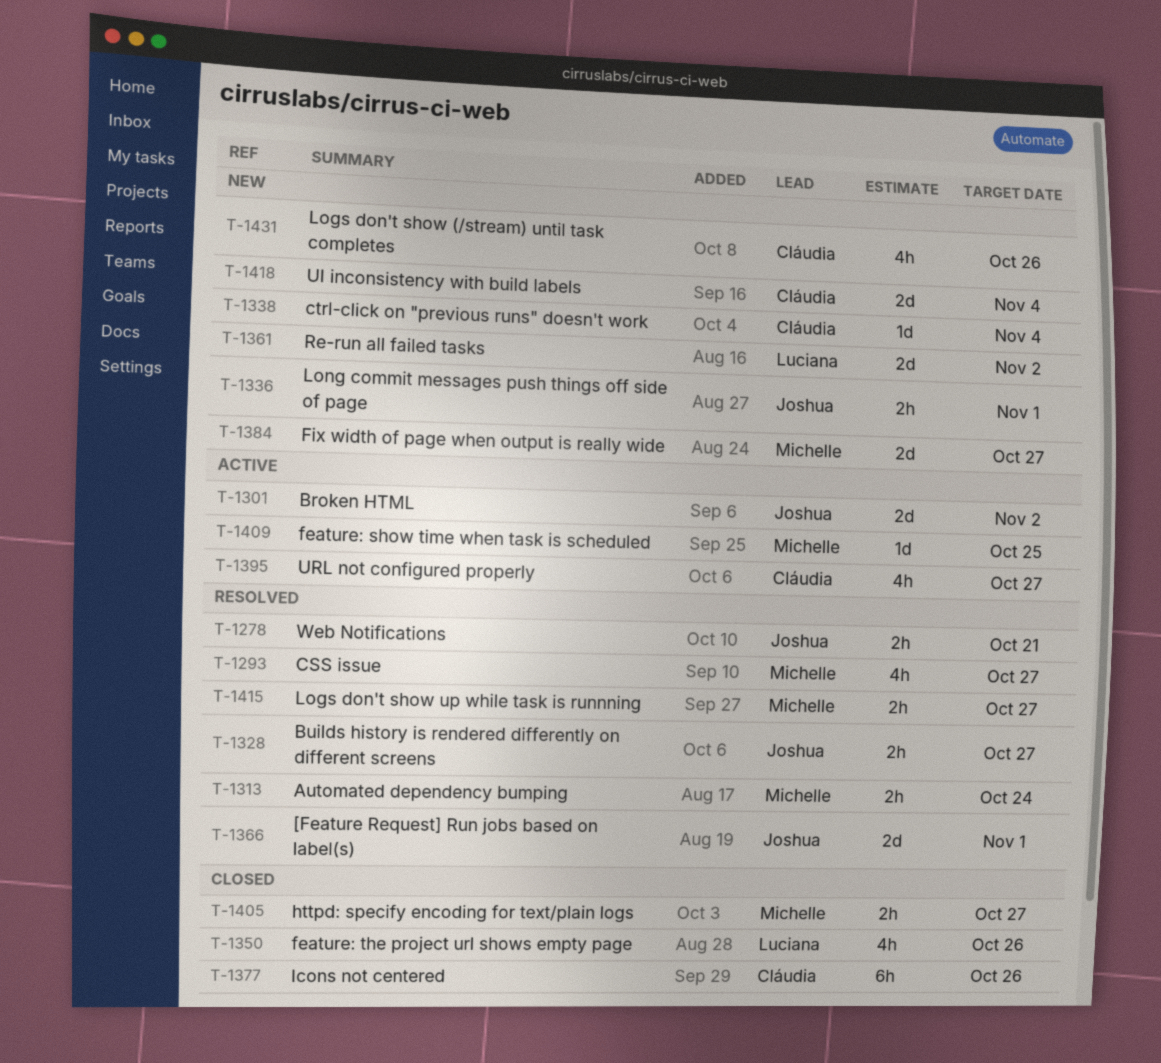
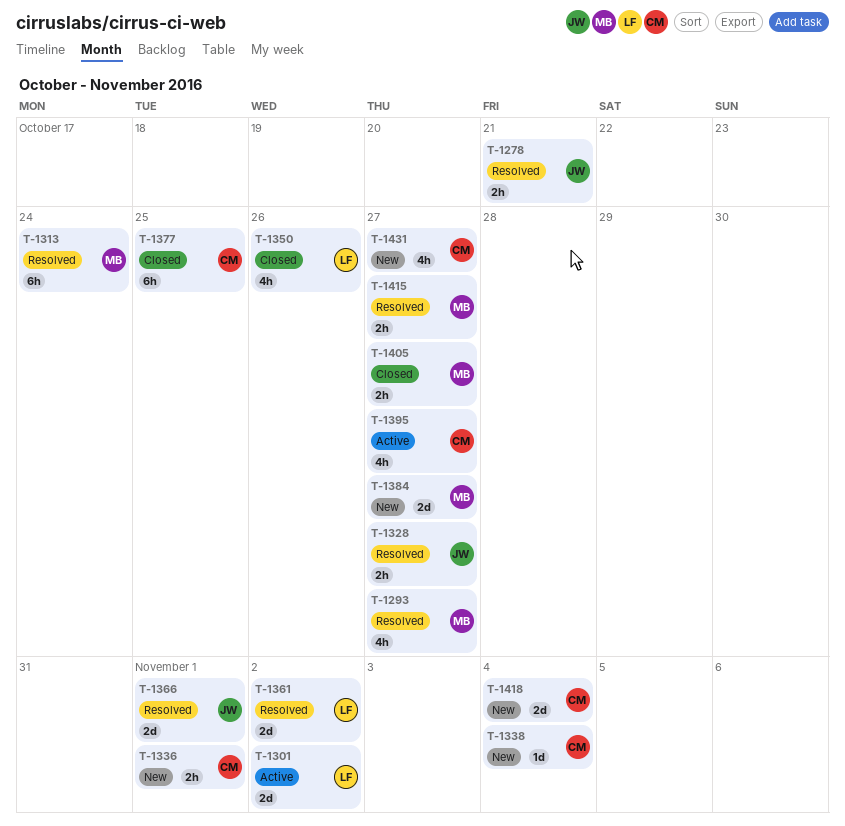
T-1301, owner: Joshua -> Luciana
T-1313, estimate: 2h -> 6h
T-1336, owner: Joshua -> Cláudia
T-1361, status: New -> Resolved
T-1377, due: Oct 26 -> Oct 25
T-1409: present -> none
T-1431, due: Oct 26 -> Oct 27

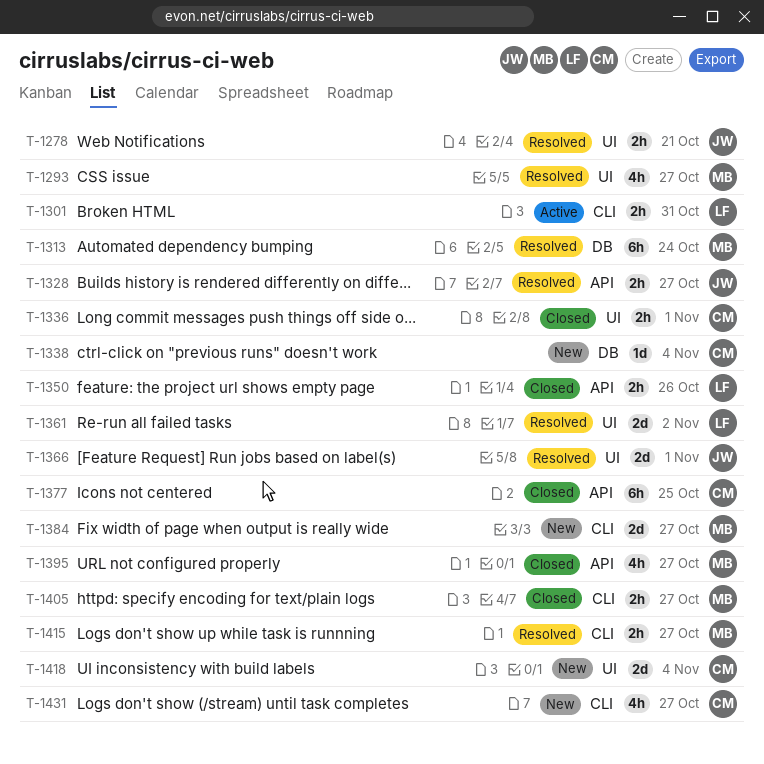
T-1301, estimate: 2d -> 2h
T-1301, due: Nov 2 -> Oct 31
T-1336, status: New -> Closed
T-1350, estimate: 4h -> 2h
T-1395, status: Active -> Closed
T-1395, owner: CM -> MB

